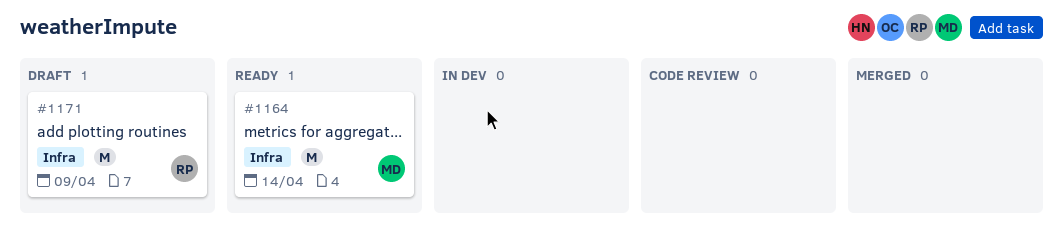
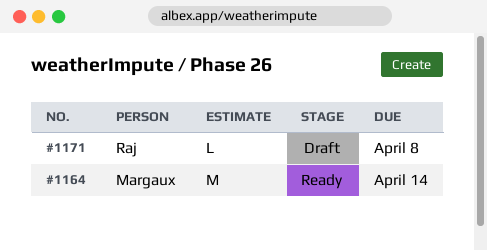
#1171, estimate: M -> L
#1171, due: Apr 9 -> Apr 8

